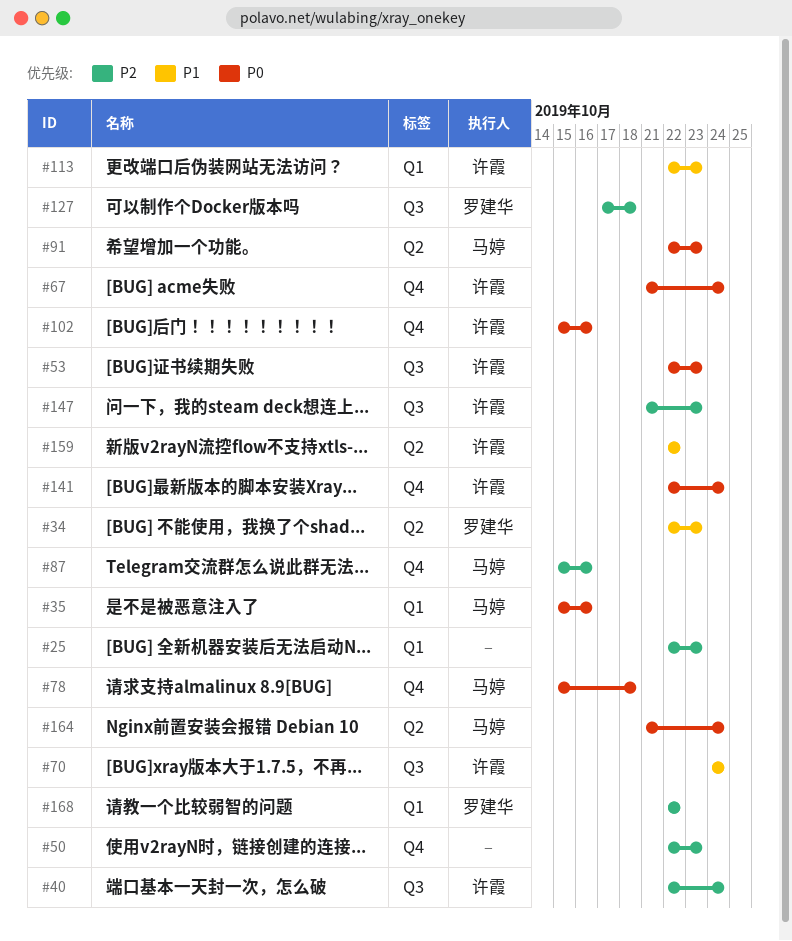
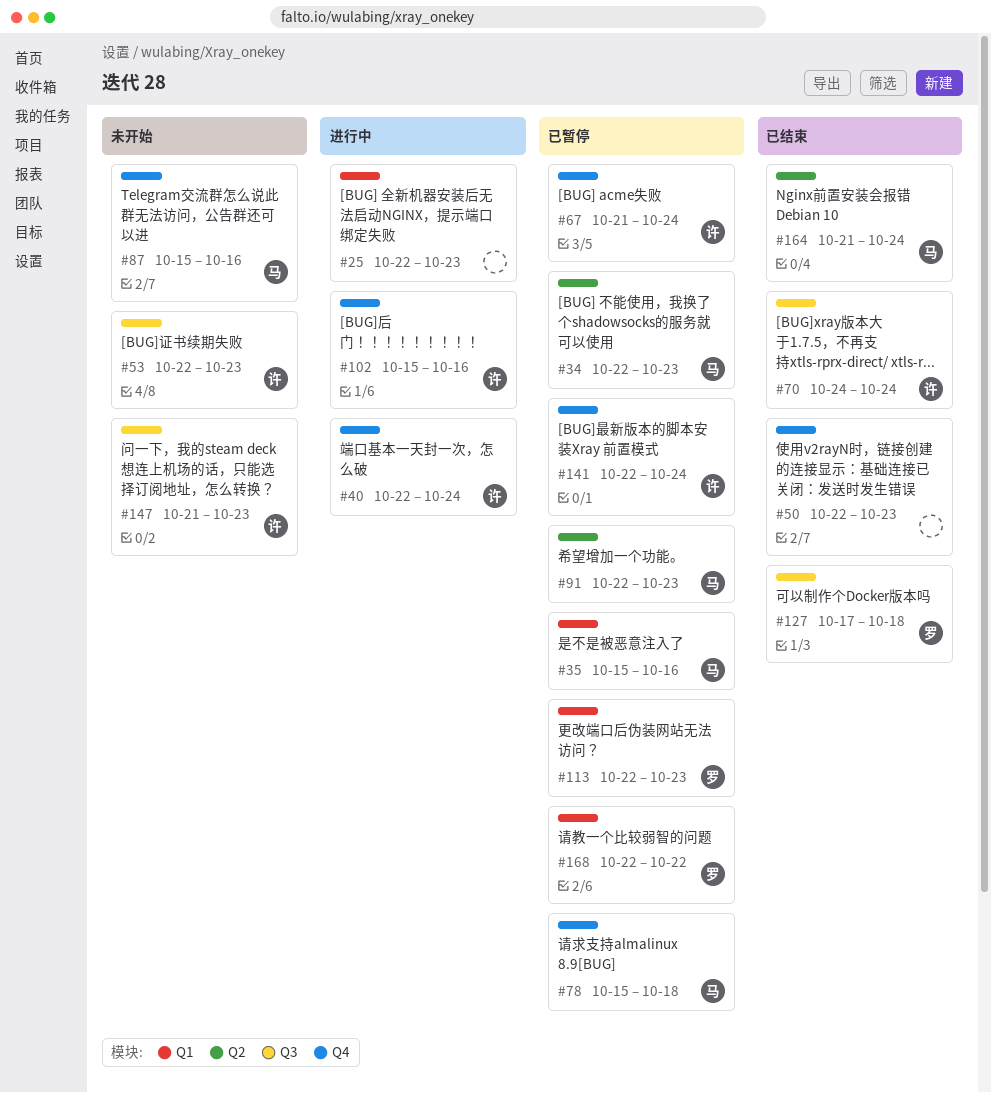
#34, owner: 罗建华 -> 马婷
#40, label: Q3 -> Q4
#113, owner: 许霞 -> 罗建华
#159: present -> none

